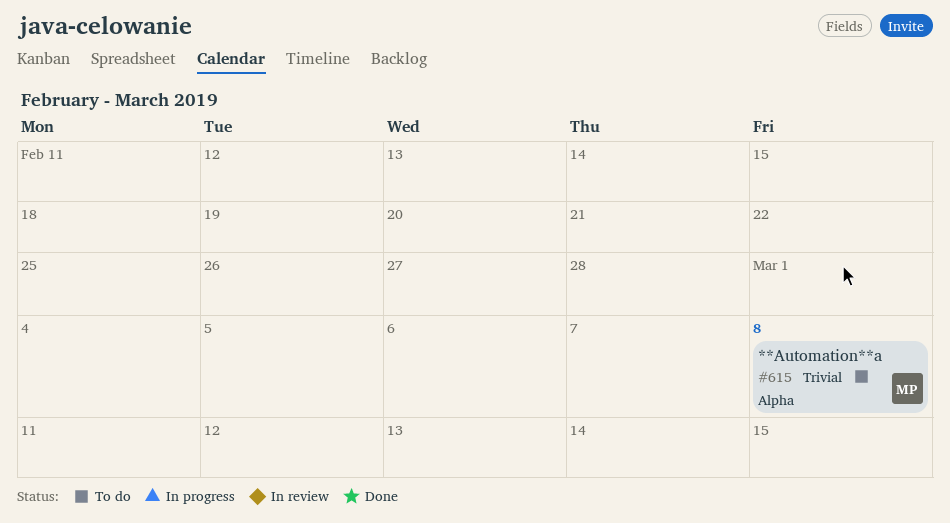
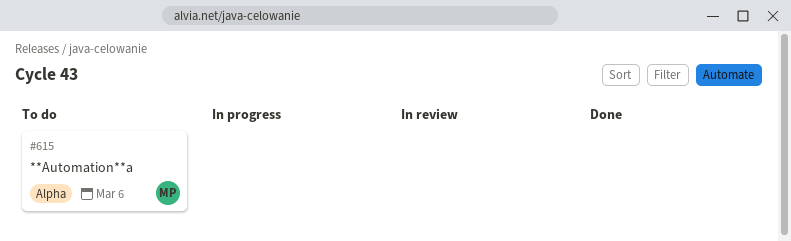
#615, due: Mar 8 -> Mar 6

